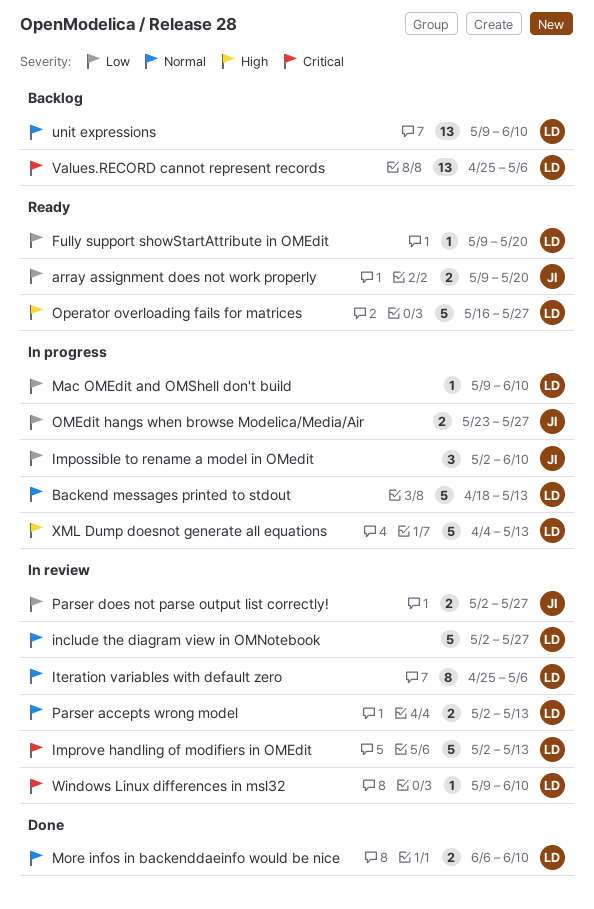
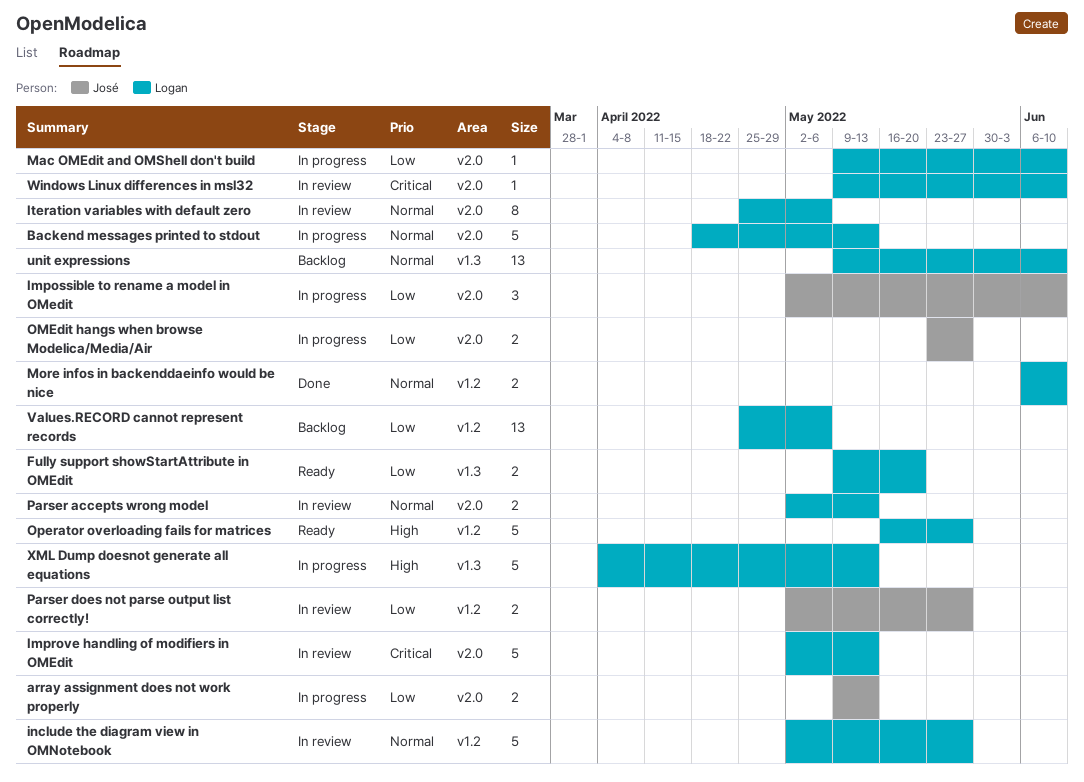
array assignment does not work properly, status: Ready -> In progress
array assignment does not work properly, due: May 20 -> May 13
Fully support showStartAttribute in OMEdit, estimate: 1 -> 2
Values.RECORD cannot represent records, priority: Critical -> Low

